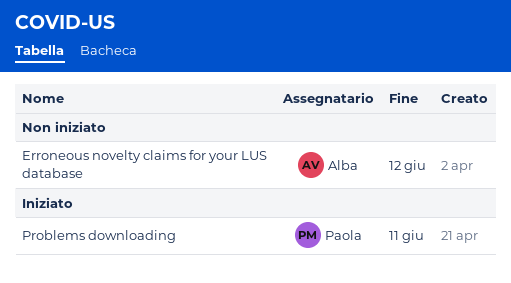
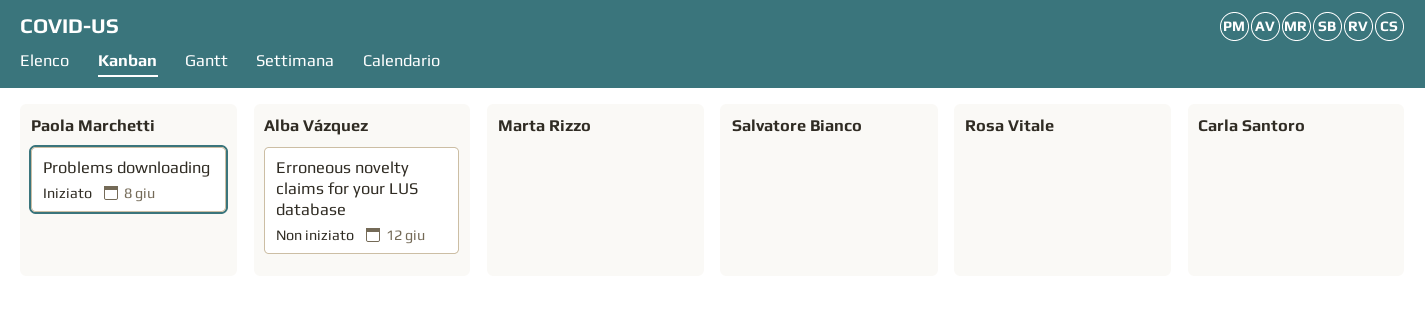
Problems downloading, due: Jun 11 -> Jun 8

